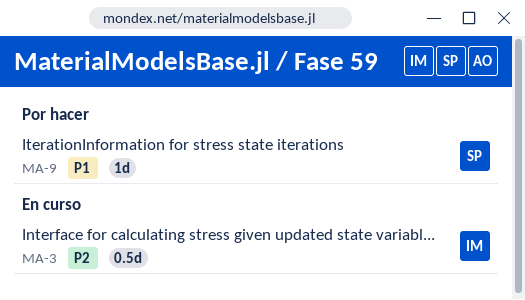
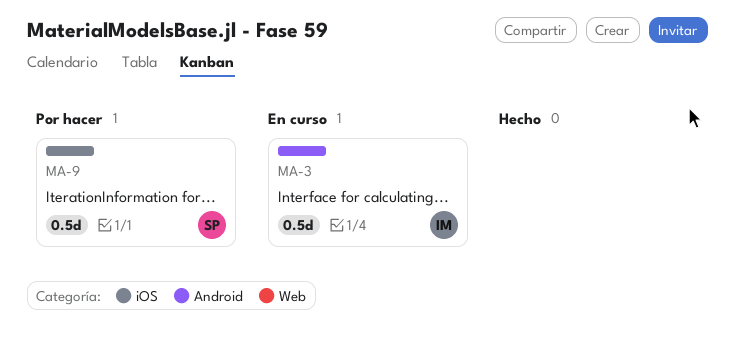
MA-9, estimate: 1d -> 0.5d

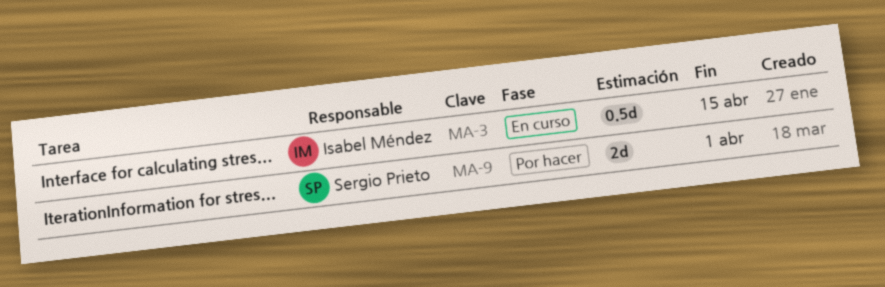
MA-9, estimate: 0.5d -> 2d

